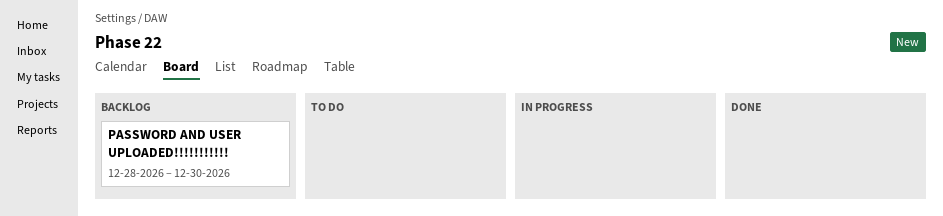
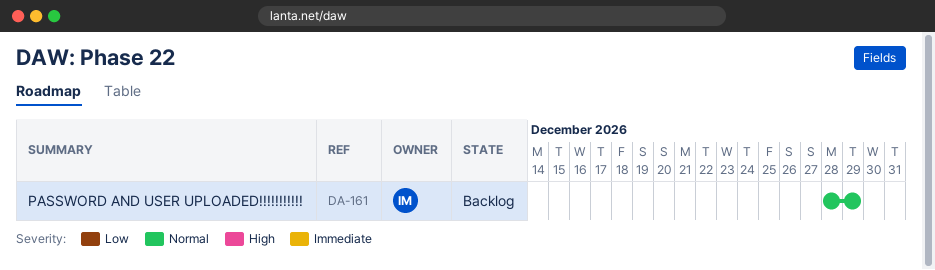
PASSWORD AND USER UPLOADED!!!!!!!!!!!, due: Dec 30 -> Dec 29

